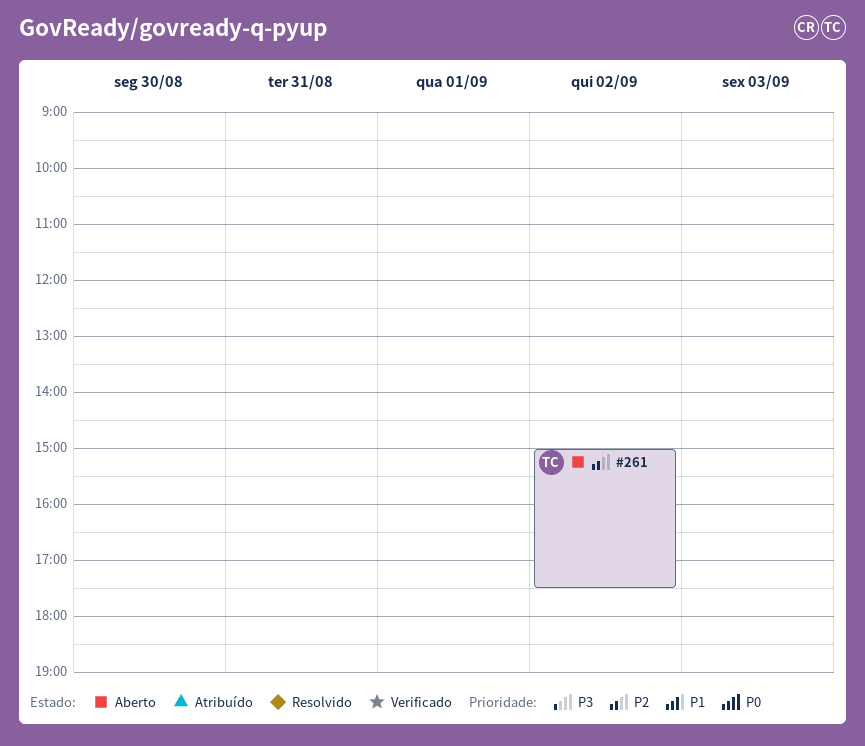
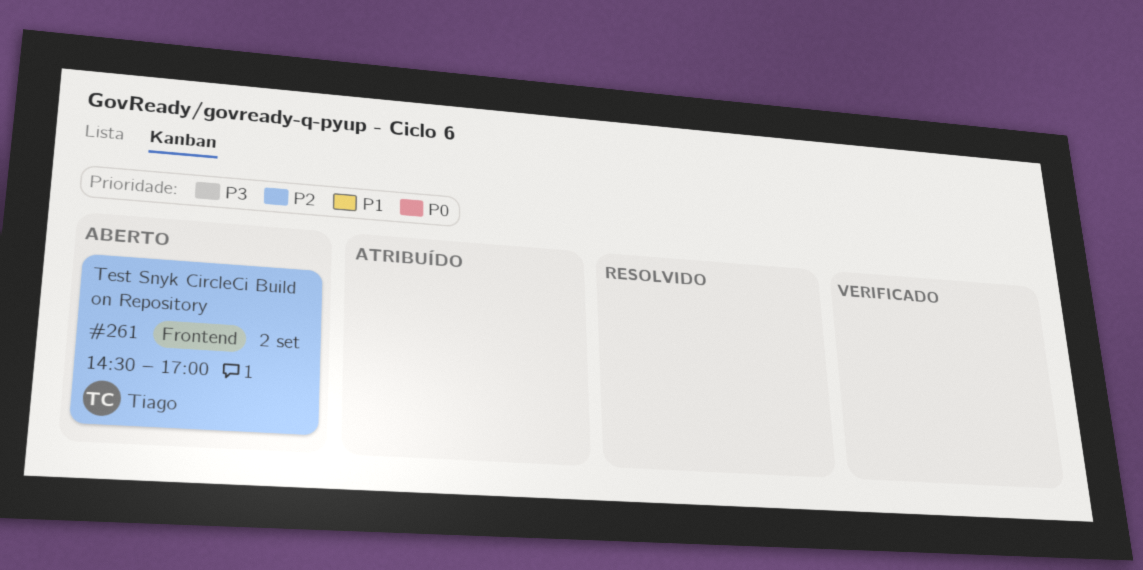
#261, begins: 15:00 -> 14:30
#261, ends: 17:30 -> 17:00

